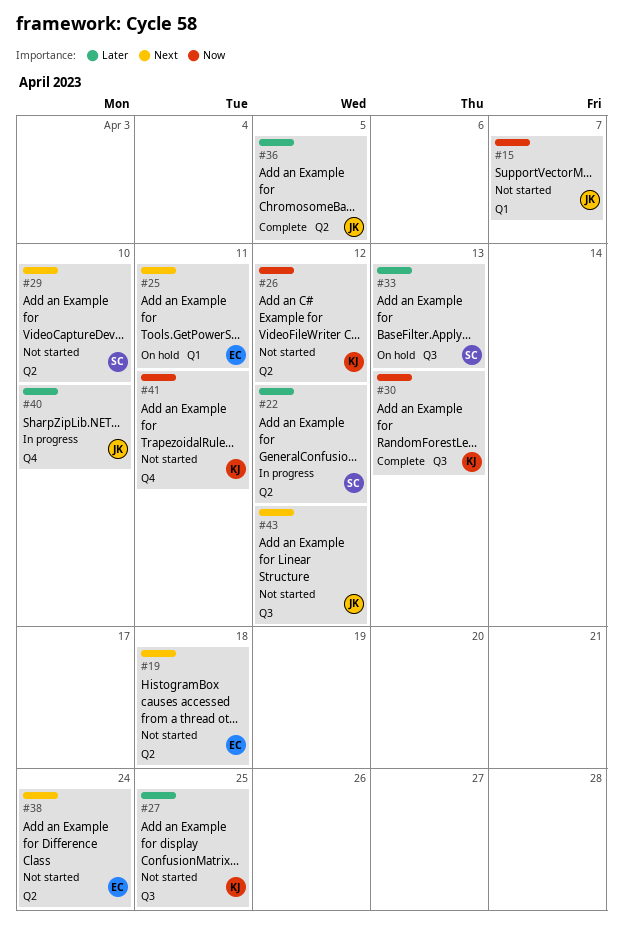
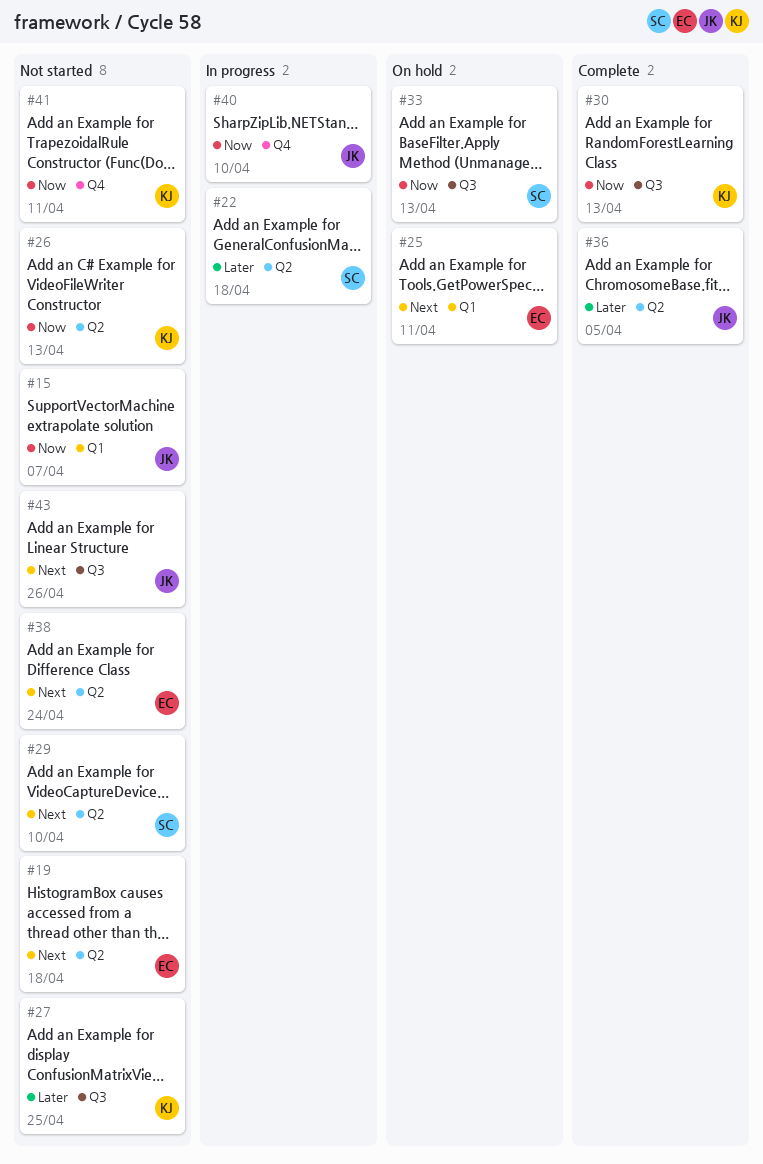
#22, due: Apr 12 -> Apr 18
#26, due: Apr 12 -> Apr 13
#33, priority: Later -> Now
#40, priority: Later -> Now
#43, due: Apr 12 -> Apr 26

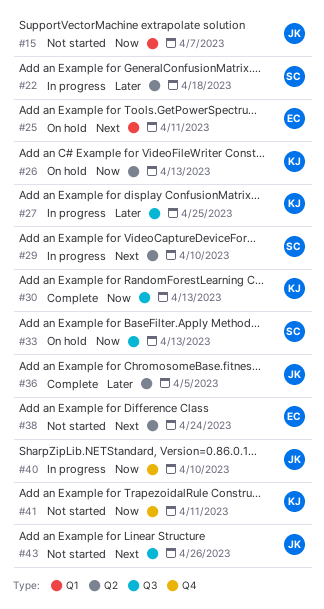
#19: present -> none
#26, status: Not started -> On hold
#27, status: Not started -> In progress
#29, status: Not started -> In progress

